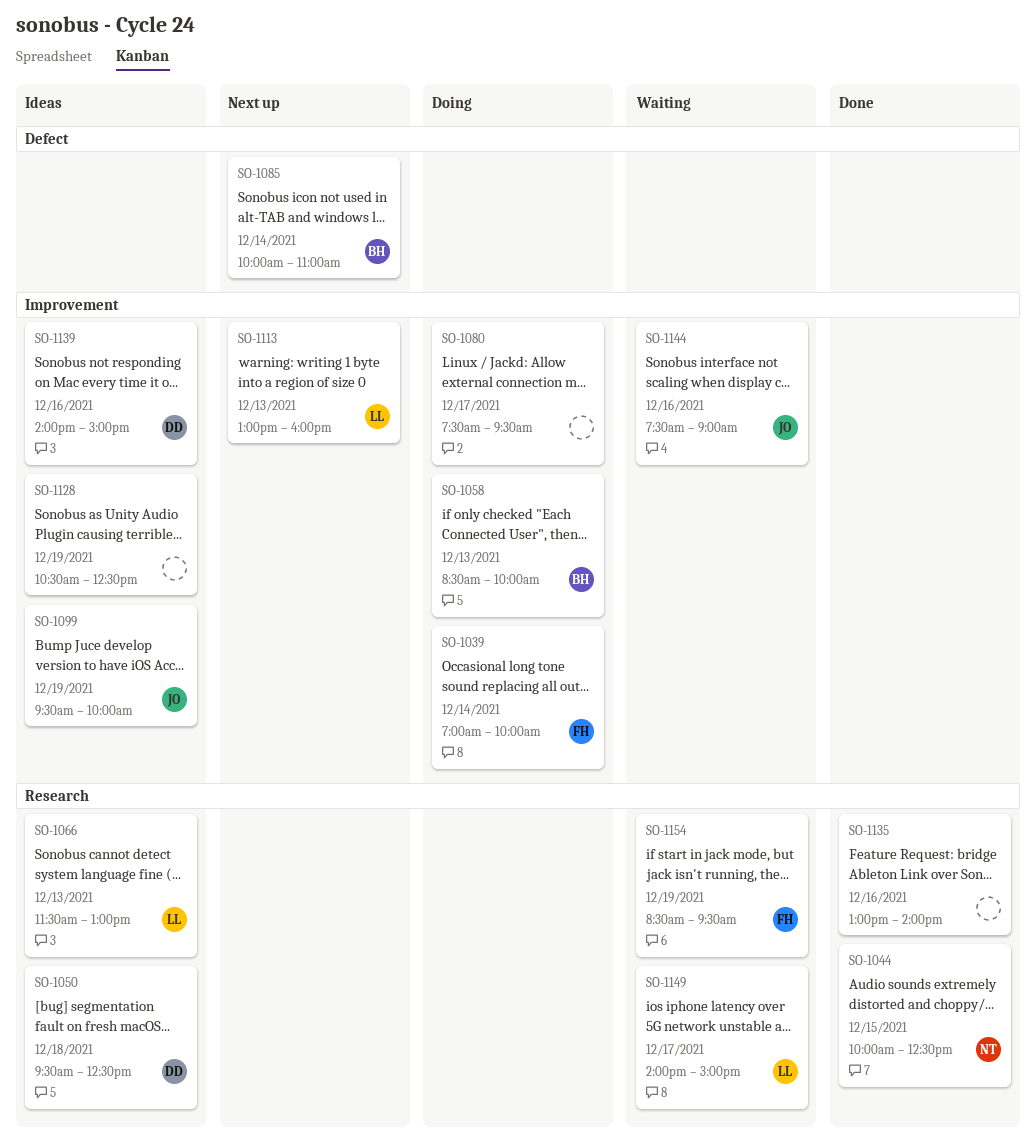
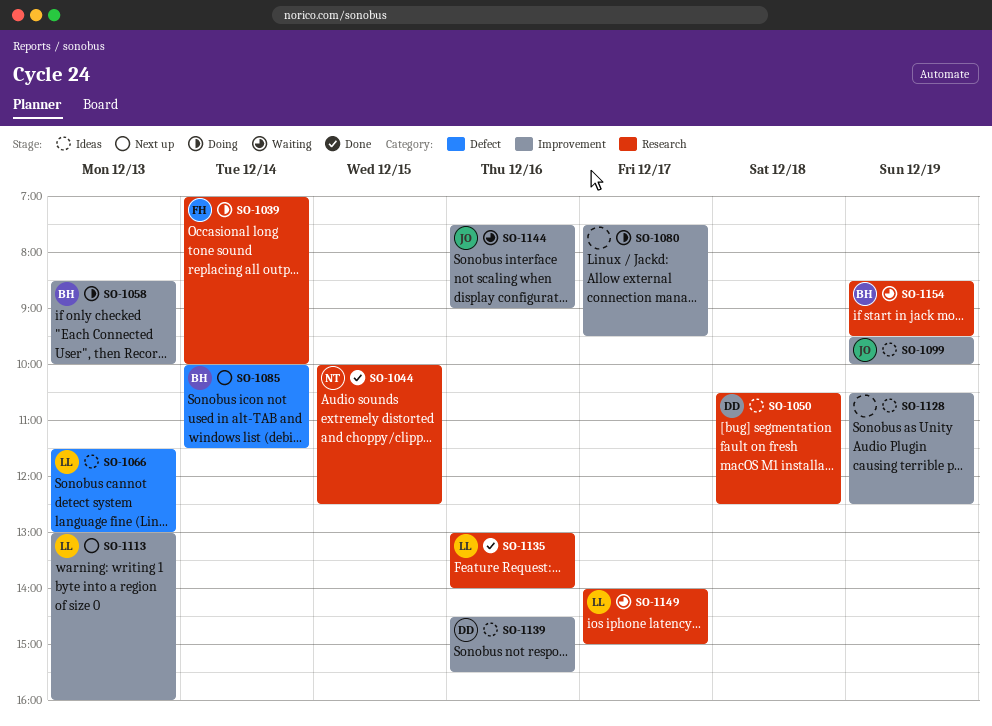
SO-1039, label: Improvement -> Research
SO-1050, begins: 09:30 -> 10:30
SO-1066, label: Research -> Defect
SO-1085, ends: 11:00 -> 11:30
SO-1135, owner: none -> LL
SO-1139, begins: 14:00 -> 14:30
SO-1139, ends: 15:00 -> 15:30
SO-1154, owner: FH -> BH

